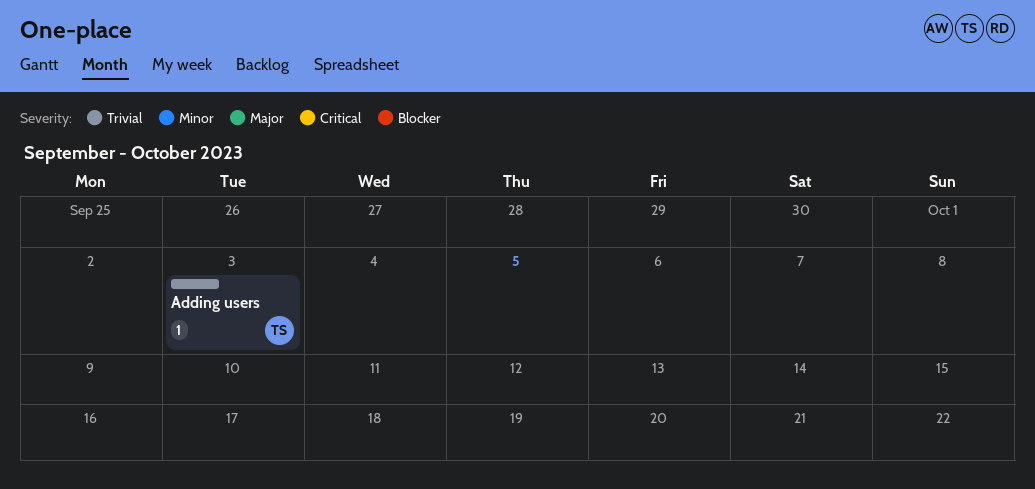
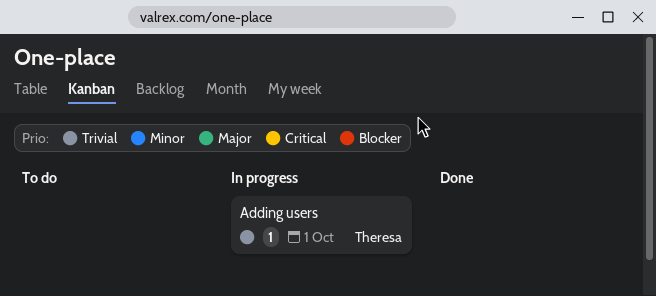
Adding users, due: Oct 3 -> Oct 1

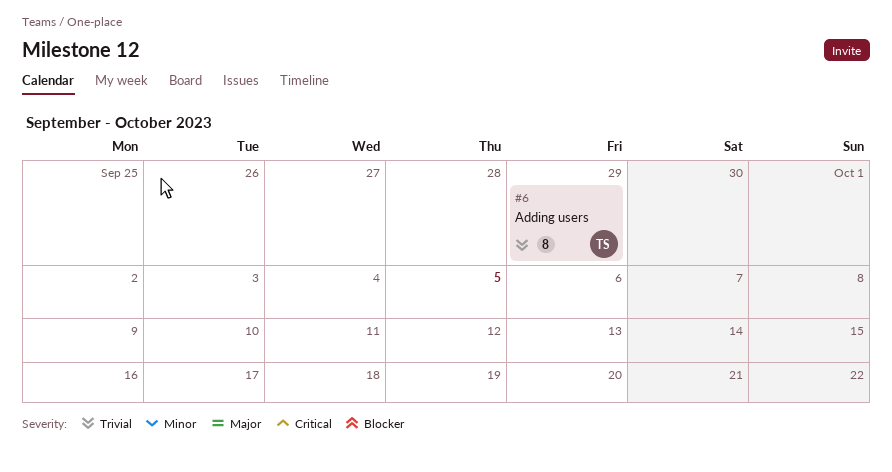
Adding users, estimate: 1 -> 8
Adding users, due: Oct 1 -> Sep 29

